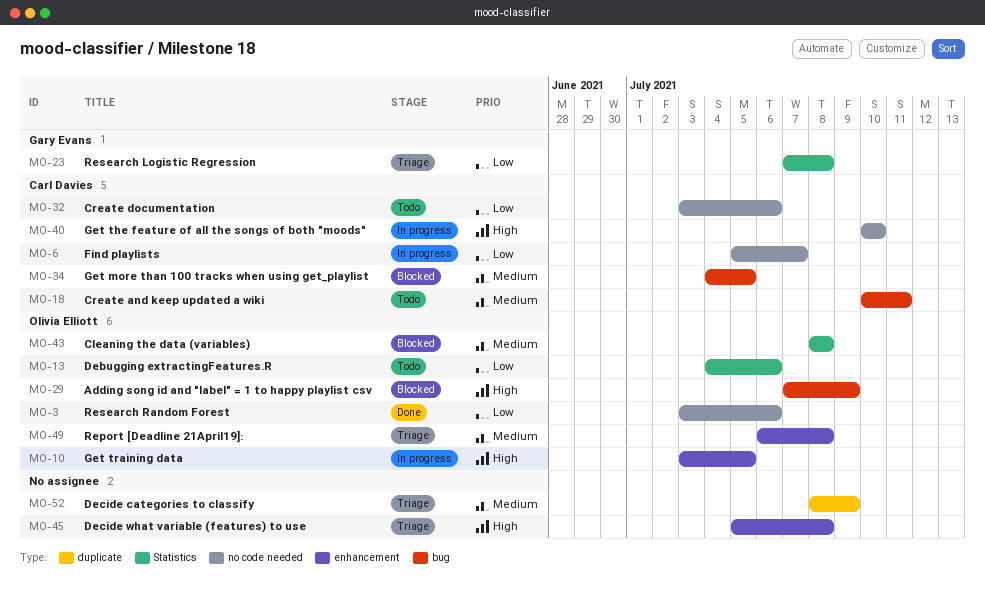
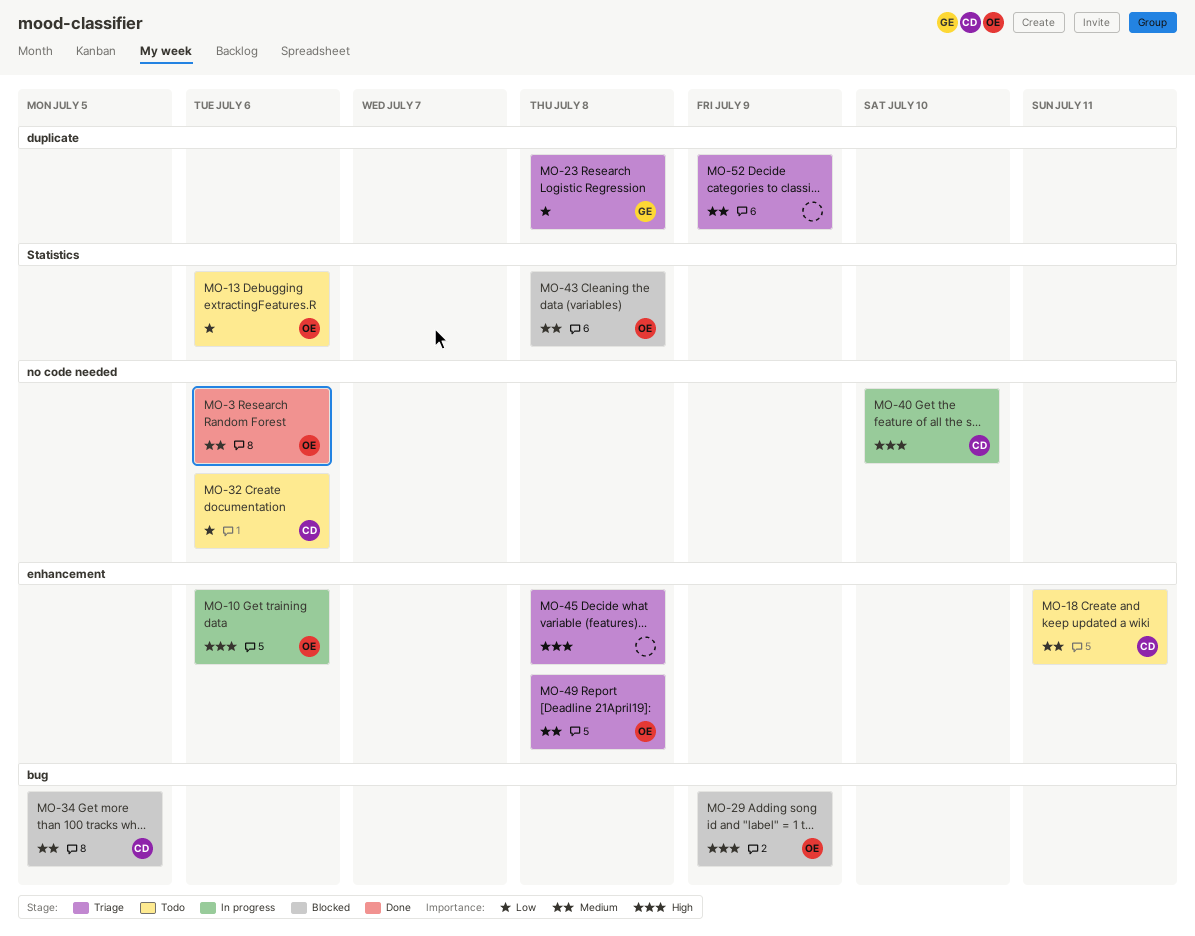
MO-3, priority: Low -> Medium
MO-6: present -> none
MO-10, due: Jul 5 -> Jul 6
MO-18, label: bug -> enhancement
MO-23, label: Statistics -> duplicate

